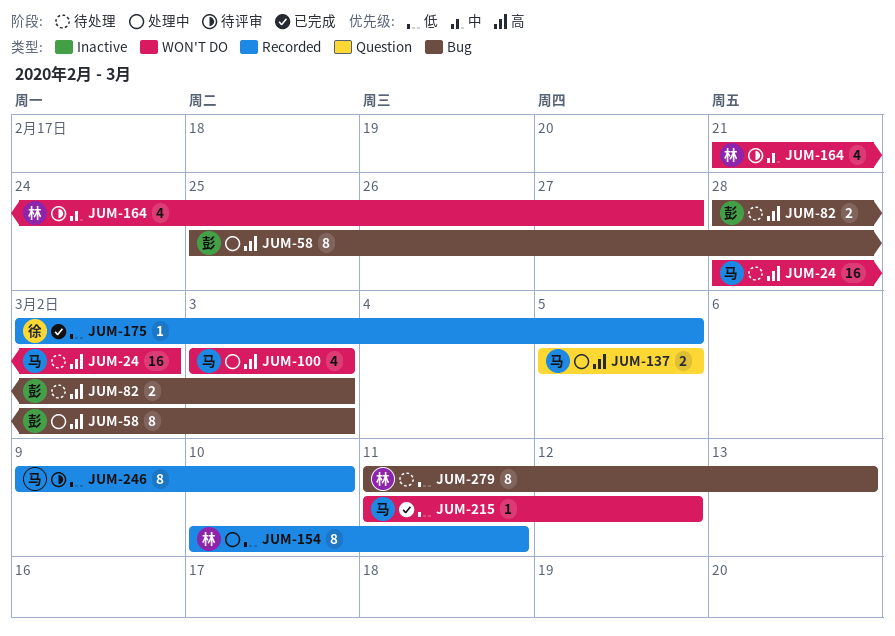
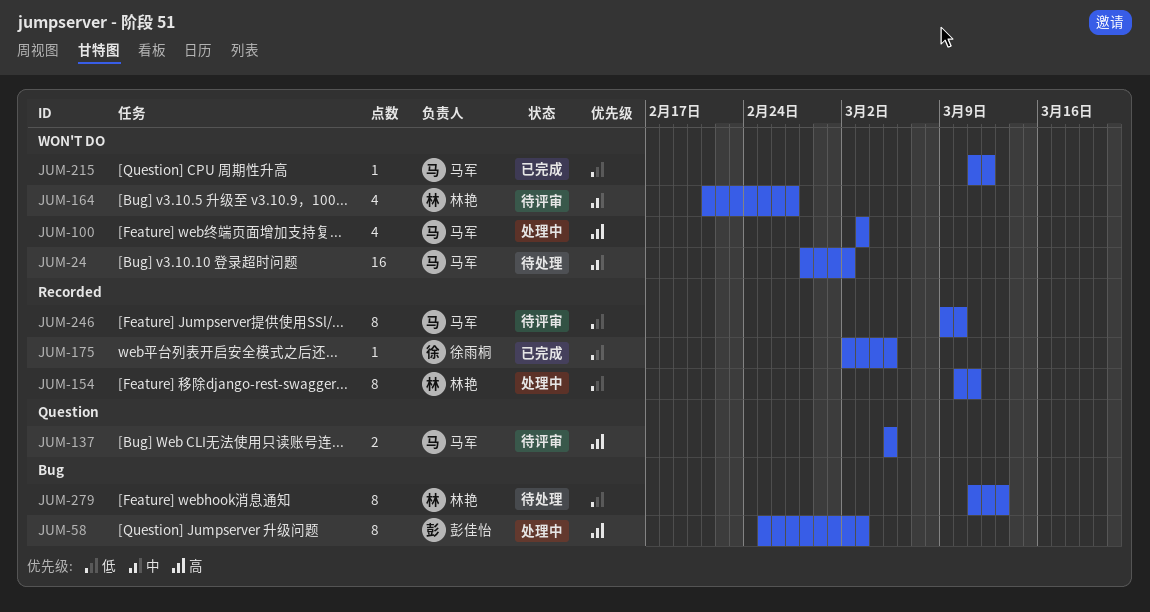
JUM-24, priority: 高 -> 中
JUM-82: present -> none
JUM-137, status: 处理中 -> 待评审

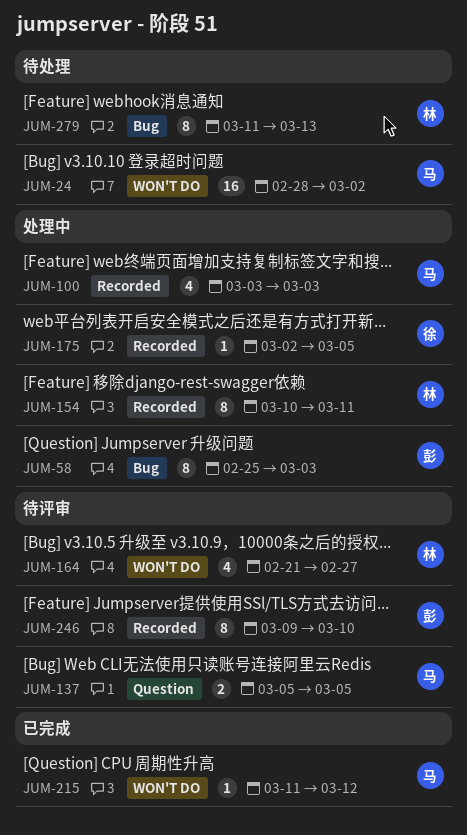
JUM-100, label: WON'T DO -> Recorded
JUM-175, status: 已完成 -> 处理中
JUM-246, owner: 马军 -> 彭佳怡

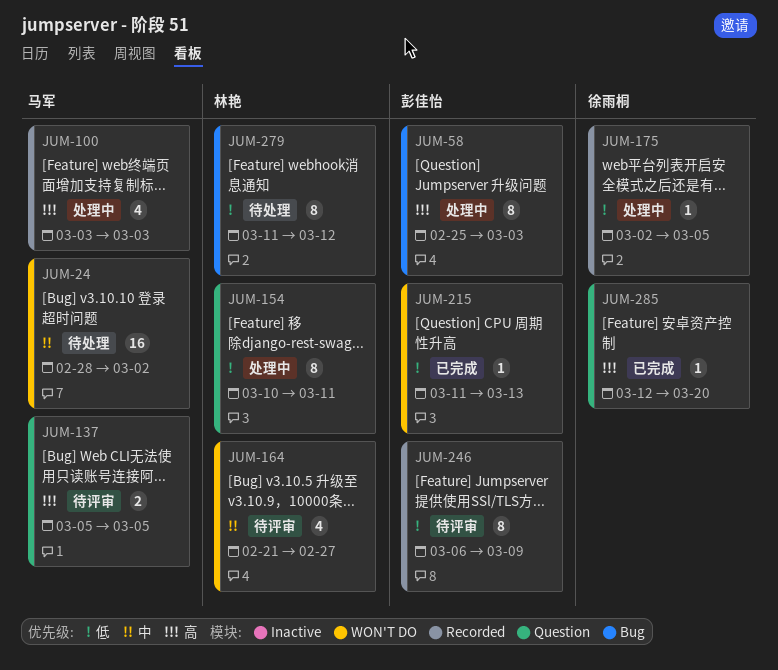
JUM-154, label: Recorded -> Question
JUM-215, owner: 马军 -> 彭佳怡
JUM-215, due: Mar 12 -> Mar 13
JUM-246, start: Mar 9 -> Mar 6
JUM-246, due: Mar 10 -> Mar 9
JUM-279, due: Mar 13 -> Mar 12
JUM-285: none -> present

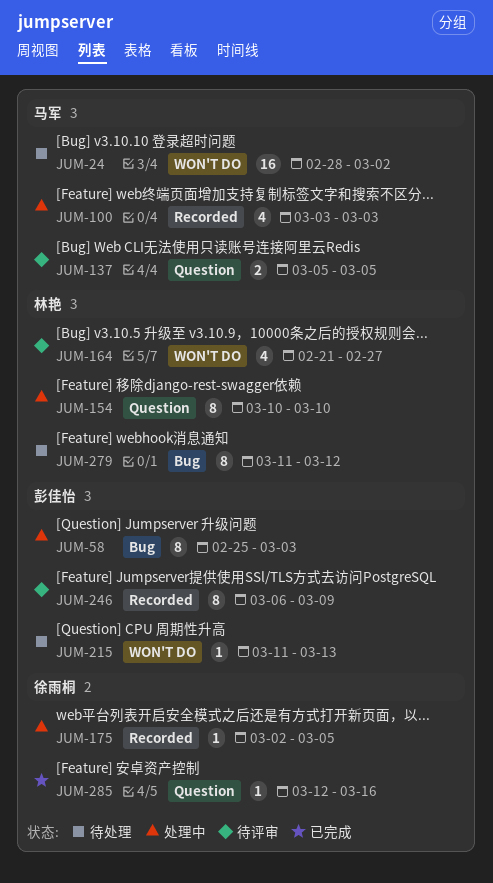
JUM-154, due: Mar 11 -> Mar 10
JUM-215, status: 已完成 -> 待处理
JUM-285, due: Mar 20 -> Mar 16

